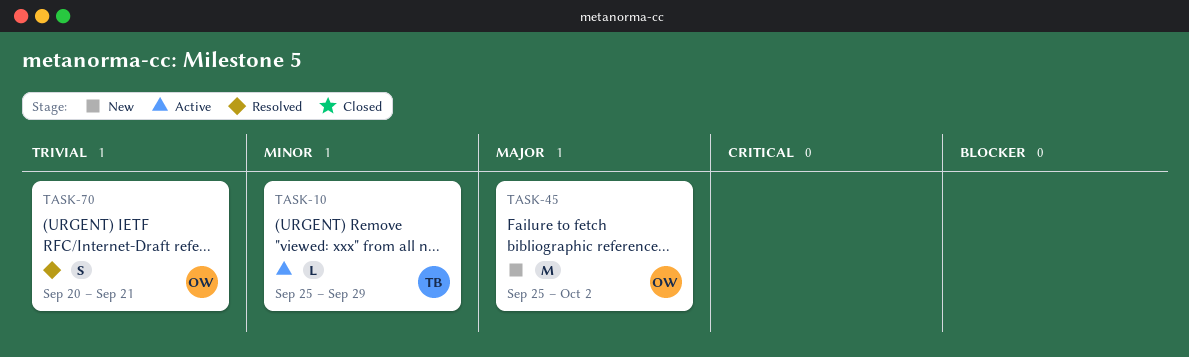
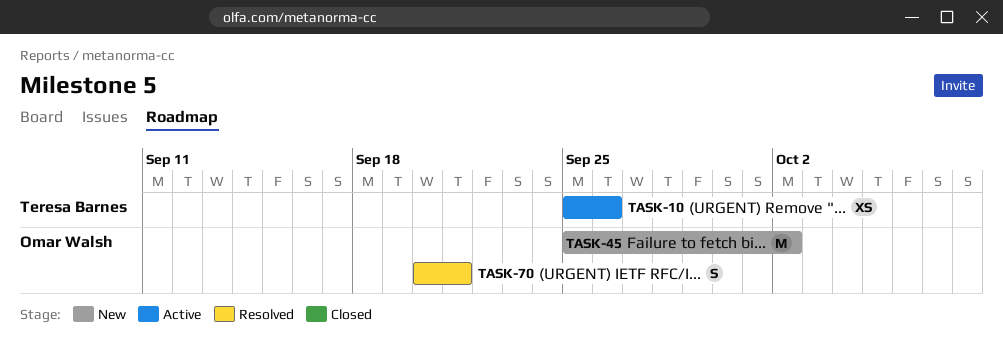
TASK-10, estimate: L -> XS
TASK-10, due: Sep 29 -> Sep 26

